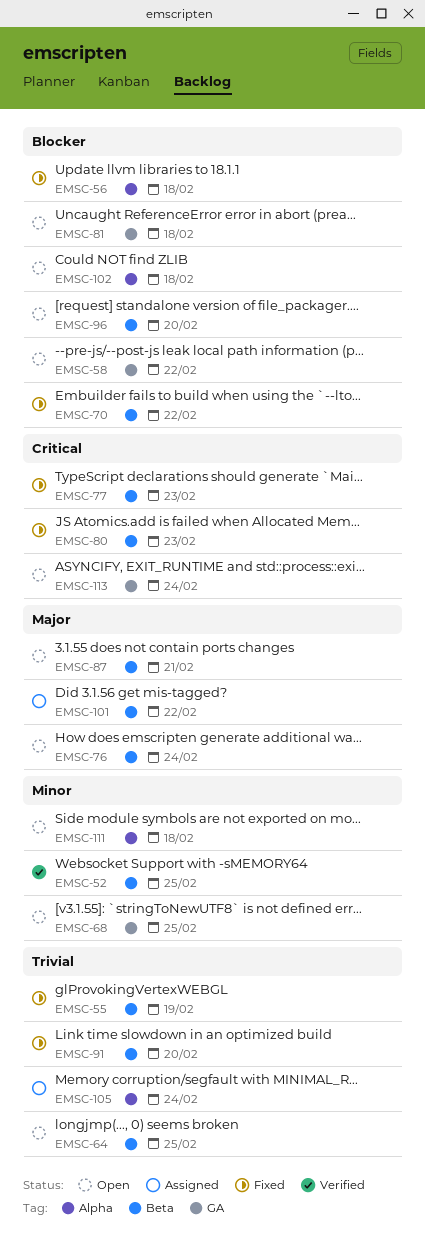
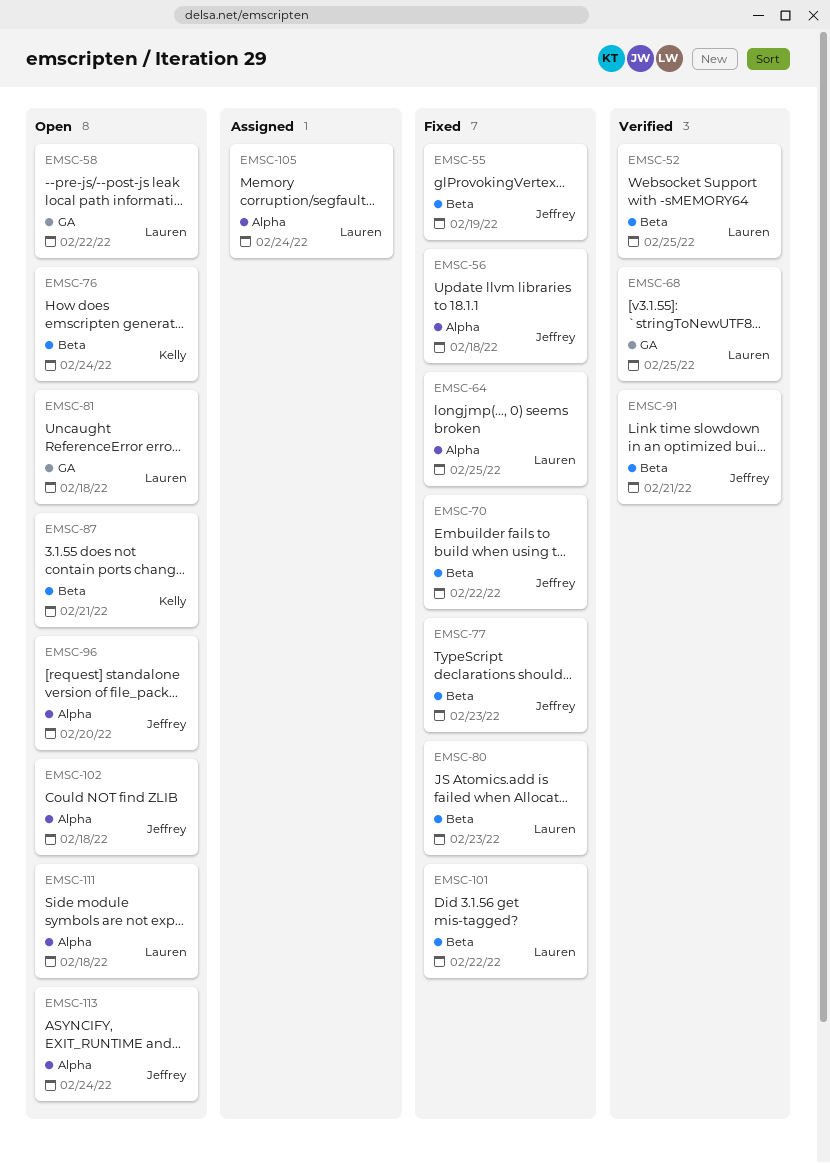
EMSC-64, status: Open -> Fixed
EMSC-64, label: Beta -> Alpha
EMSC-68, status: Open -> Verified
EMSC-91, status: Fixed -> Verified
EMSC-91, due: Feb 20 -> Feb 21
EMSC-96, label: Beta -> Alpha
EMSC-101, status: Assigned -> Fixed
EMSC-113, label: GA -> Alpha

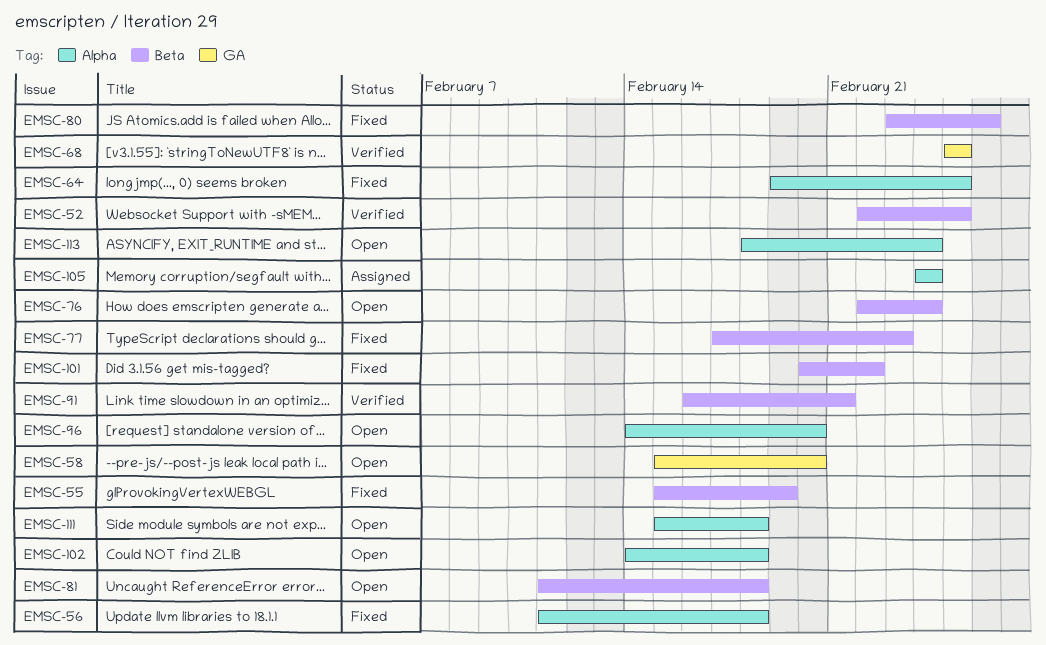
EMSC-58, due: Feb 22 -> Feb 20
EMSC-70: present -> none
EMSC-80, due: Feb 23 -> Feb 26
EMSC-81, label: GA -> Beta
EMSC-87: present -> none

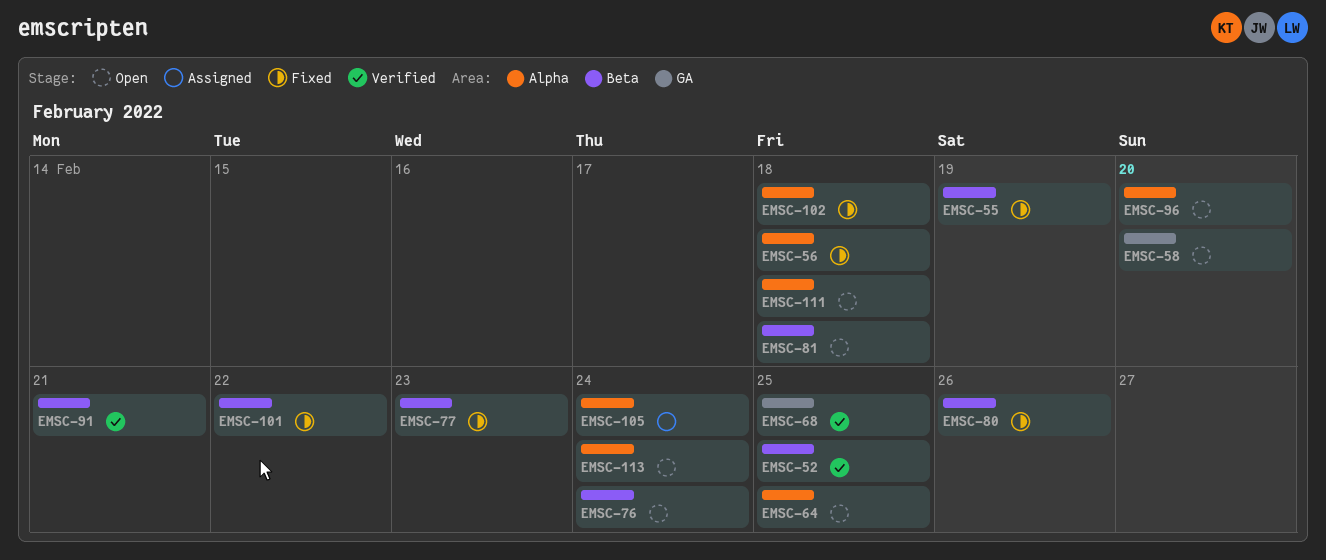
EMSC-64, status: Fixed -> Open
EMSC-102, status: Open -> Fixed

